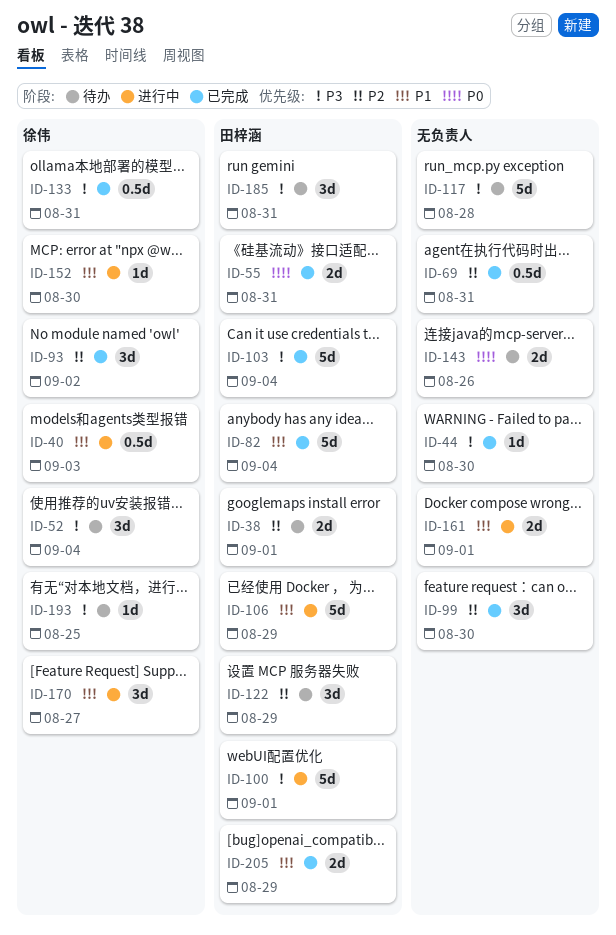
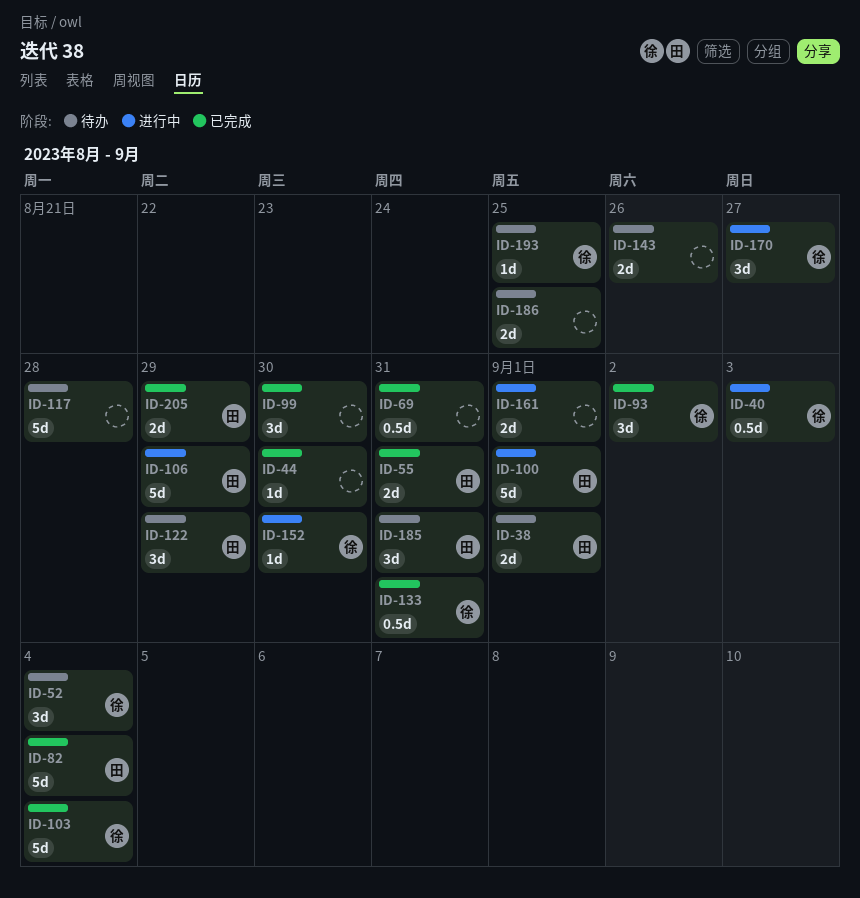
ID-103, owner: 田梓涵 -> 徐伟
ID-186: none -> present

